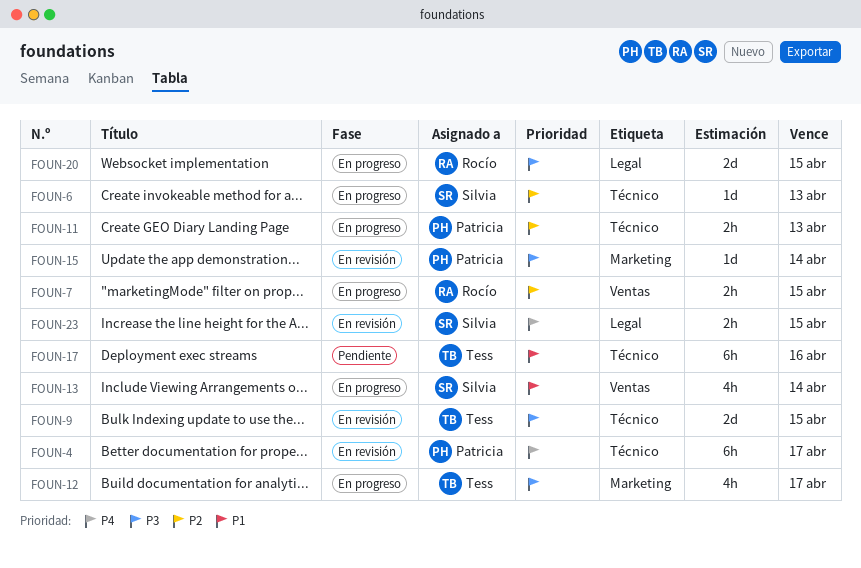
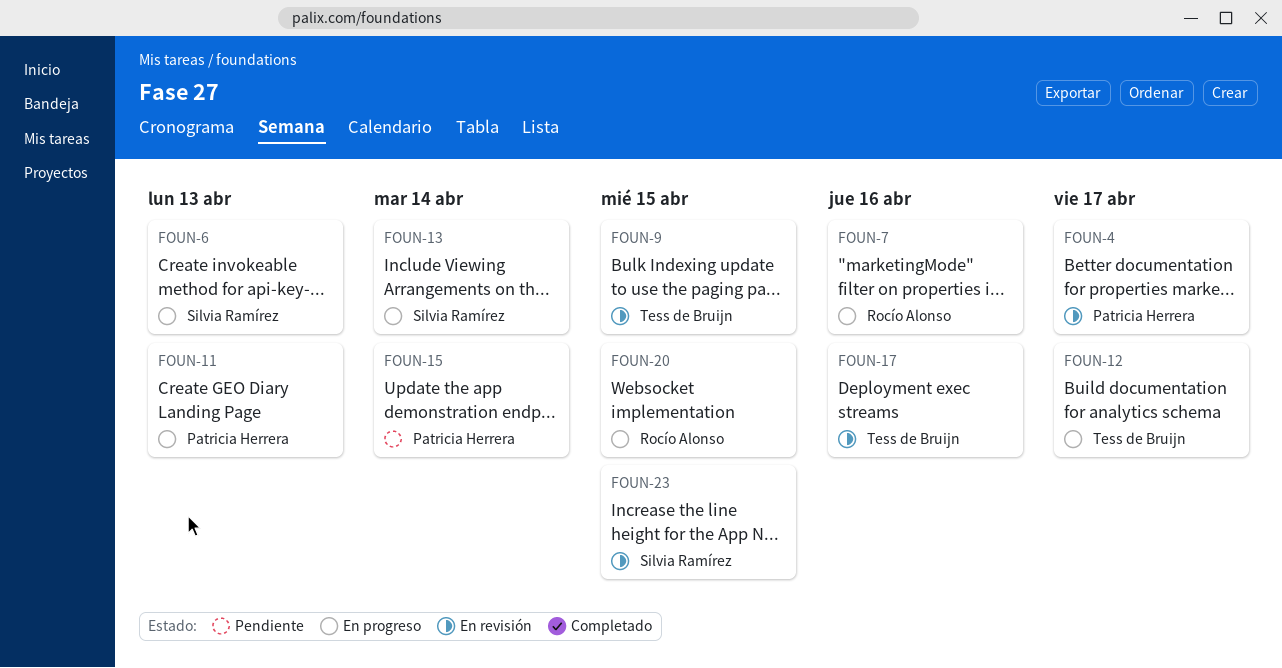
FOUN-7, due: Apr 15 -> Apr 16
FOUN-15, status: En revisión -> Pendiente
FOUN-17, status: Pendiente -> En revisión

